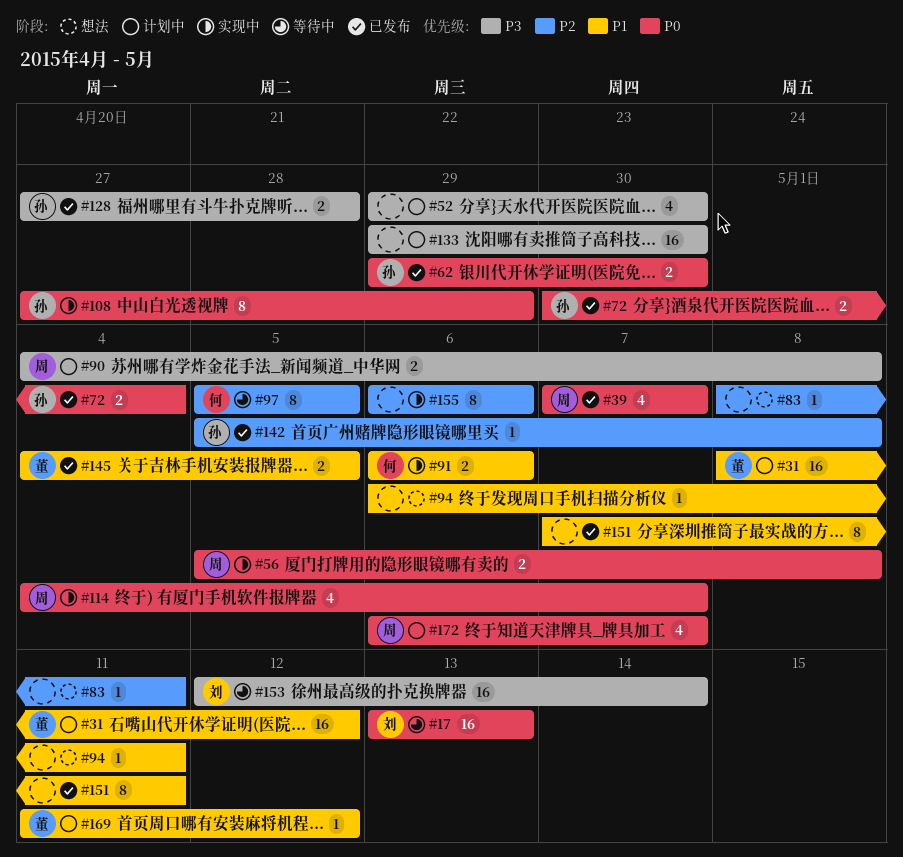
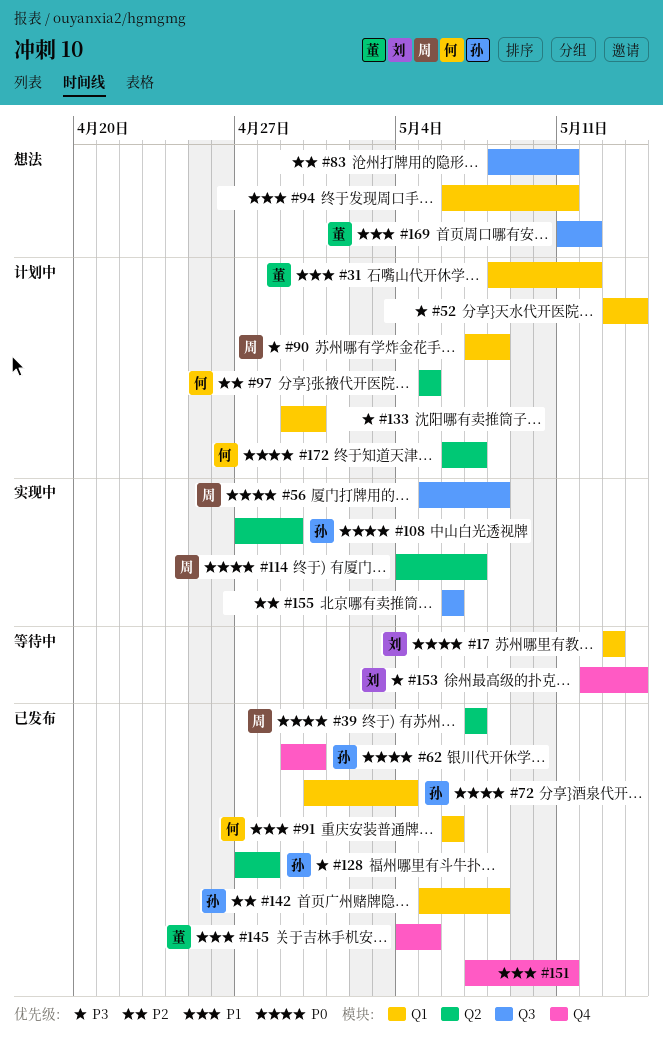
#52, start: Apr 29 -> May 13
#52, due: Apr 30 -> May 14
#90, start: May 4 -> May 7
#91, status: 实现中 -> 已发布
#97, status: 等待中 -> 计划中
#169, status: 计划中 -> 想法
#172, owner: 周 -> 何

